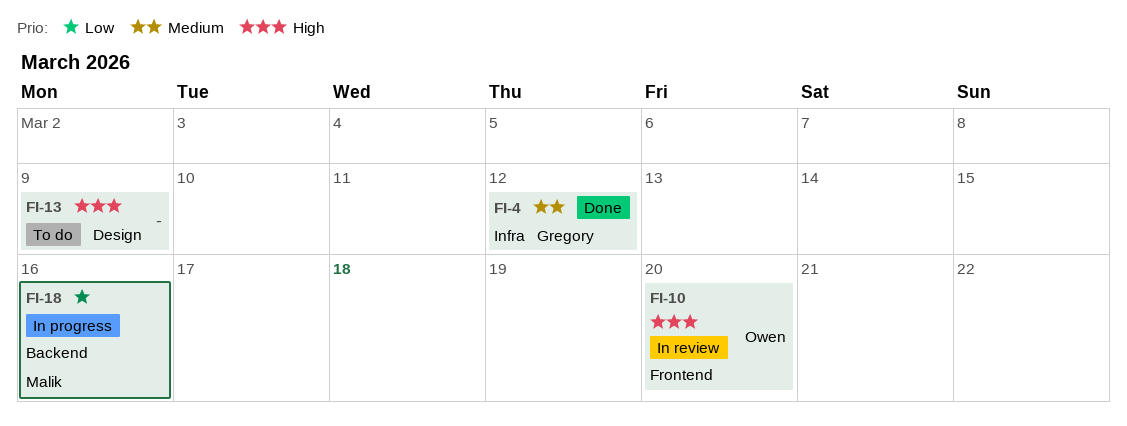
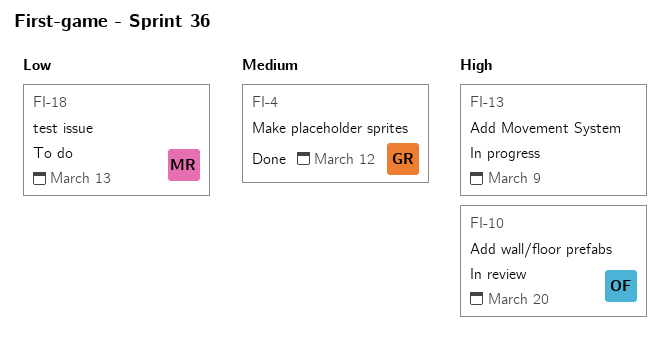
FI-13, status: To do -> In progress
FI-18, status: In progress -> To do
FI-18, due: Mar 16 -> Mar 13

